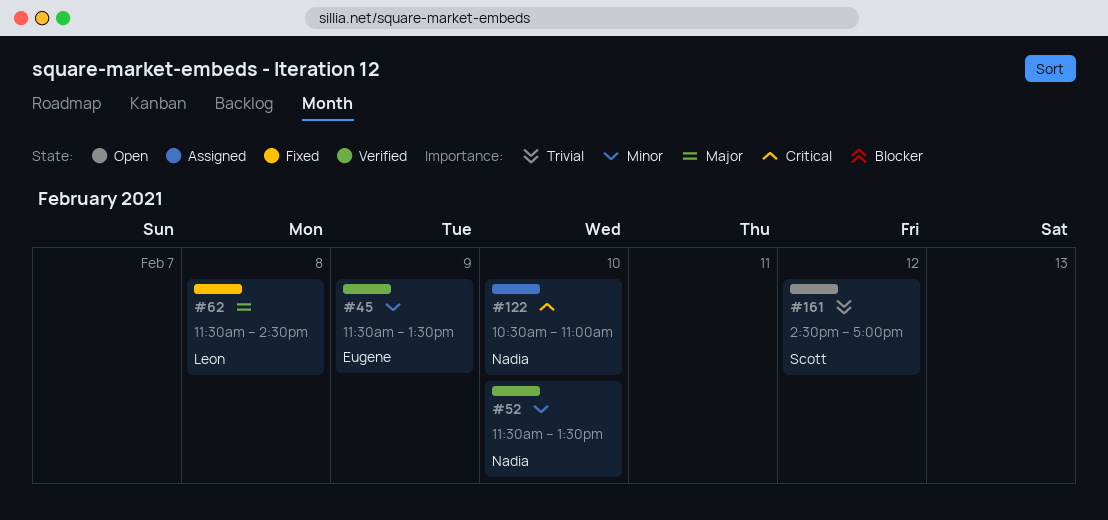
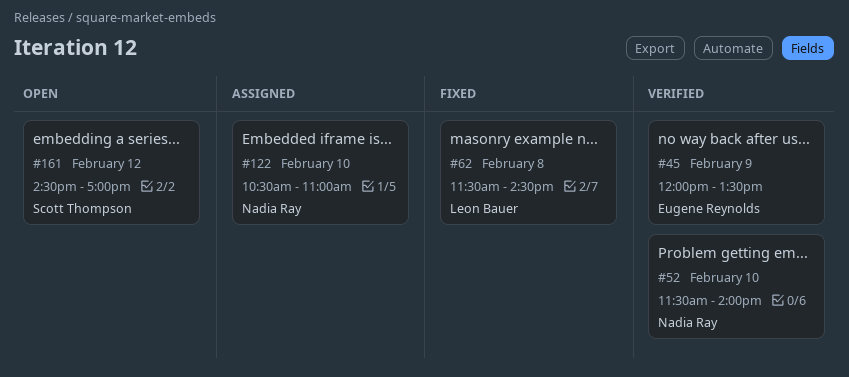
#45, begins: 11:30 -> 12:00
#52, ends: 13:30 -> 14:00

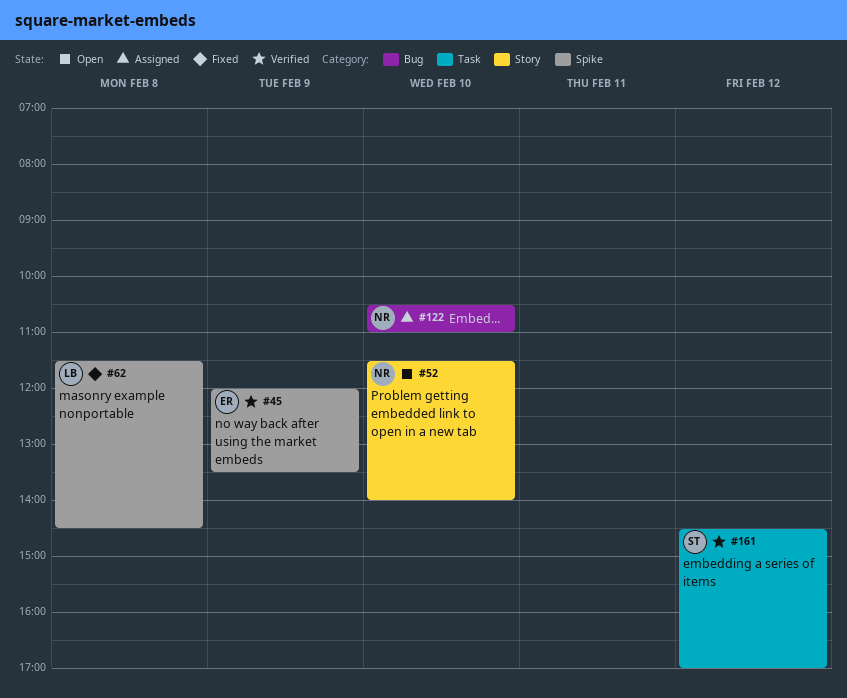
#52, status: Verified -> Open
#161, status: Open -> Verified

